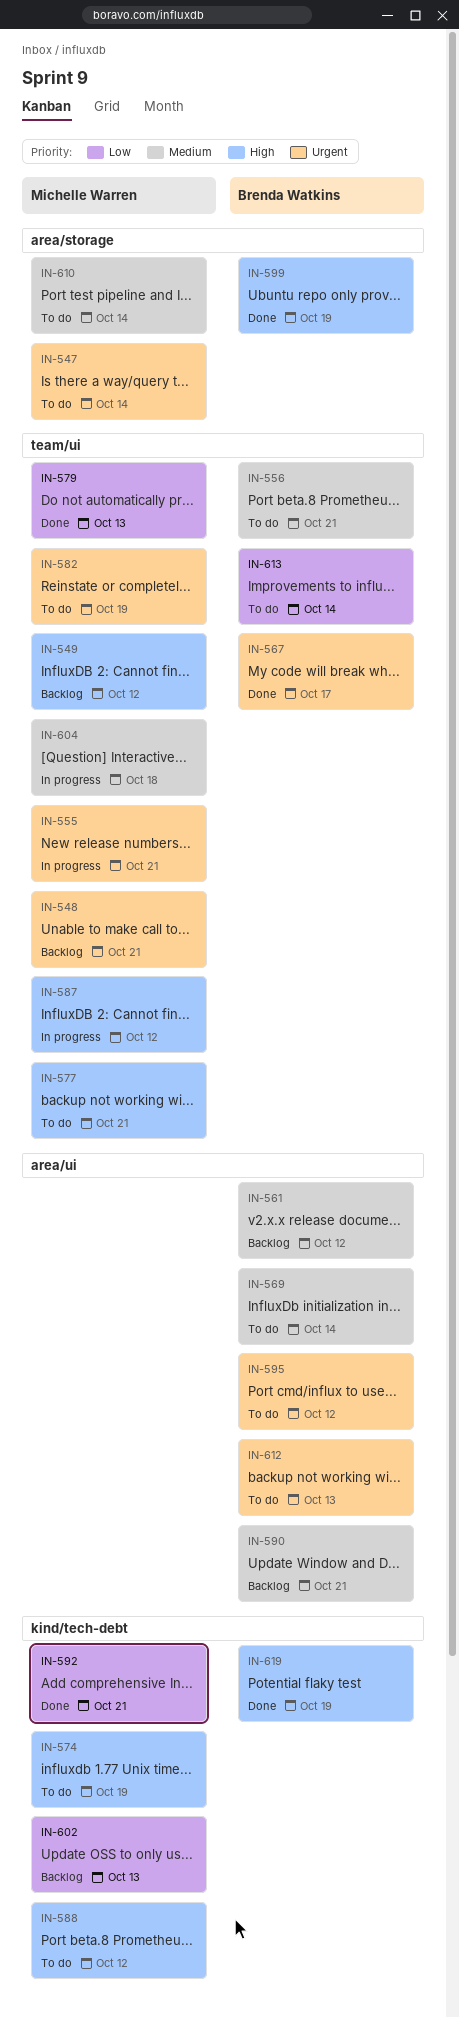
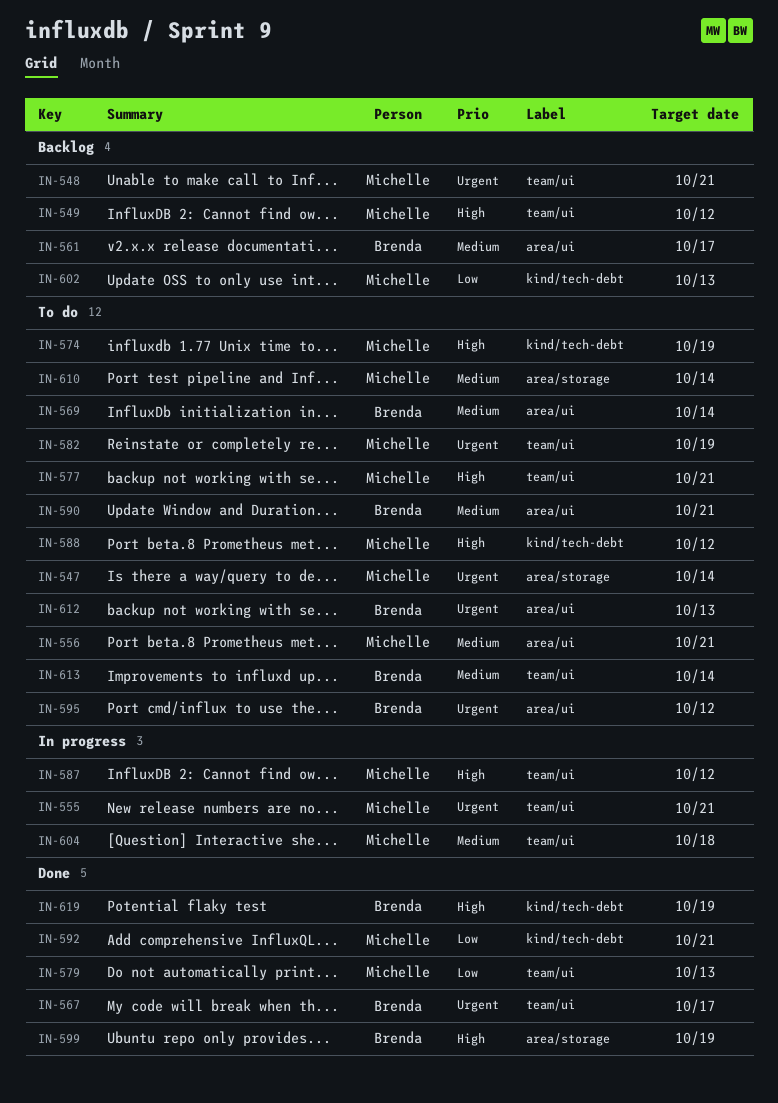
IN-556, owner: Brenda Watkins -> Michelle Warren
IN-556, label: team/ui -> area/ui
IN-561, due: Oct 12 -> Oct 17
IN-590, status: Backlog -> To do
IN-613, priority: Low -> Medium

